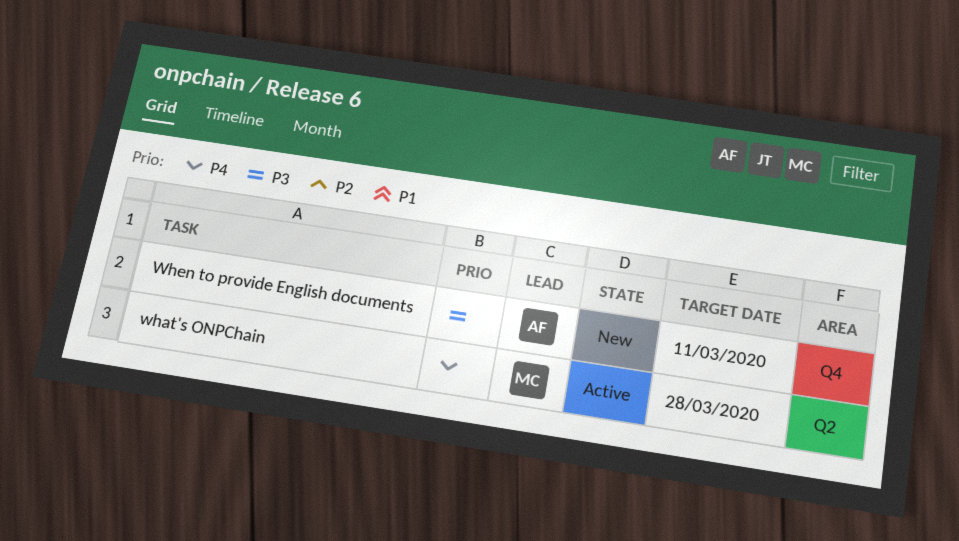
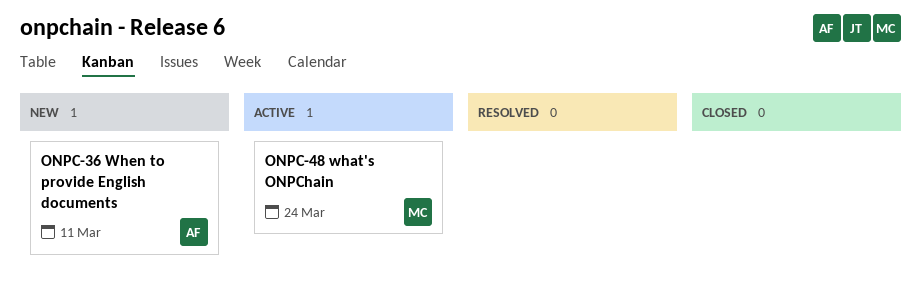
what's ONPChain, due: Mar 28 -> Mar 24

